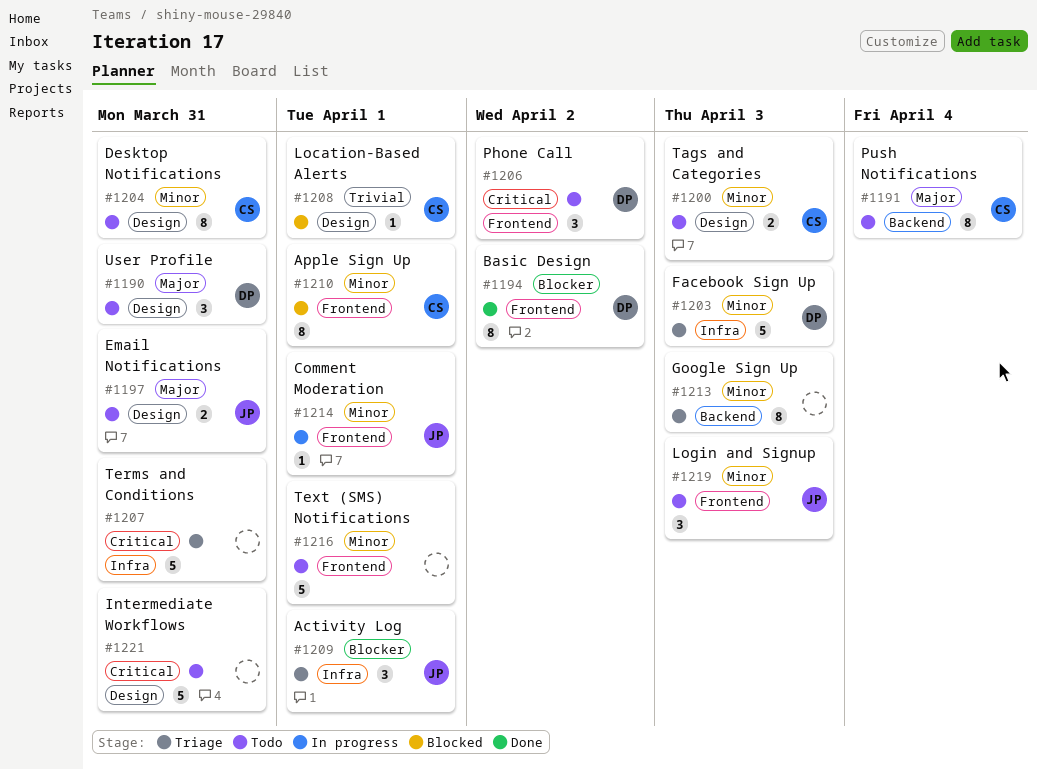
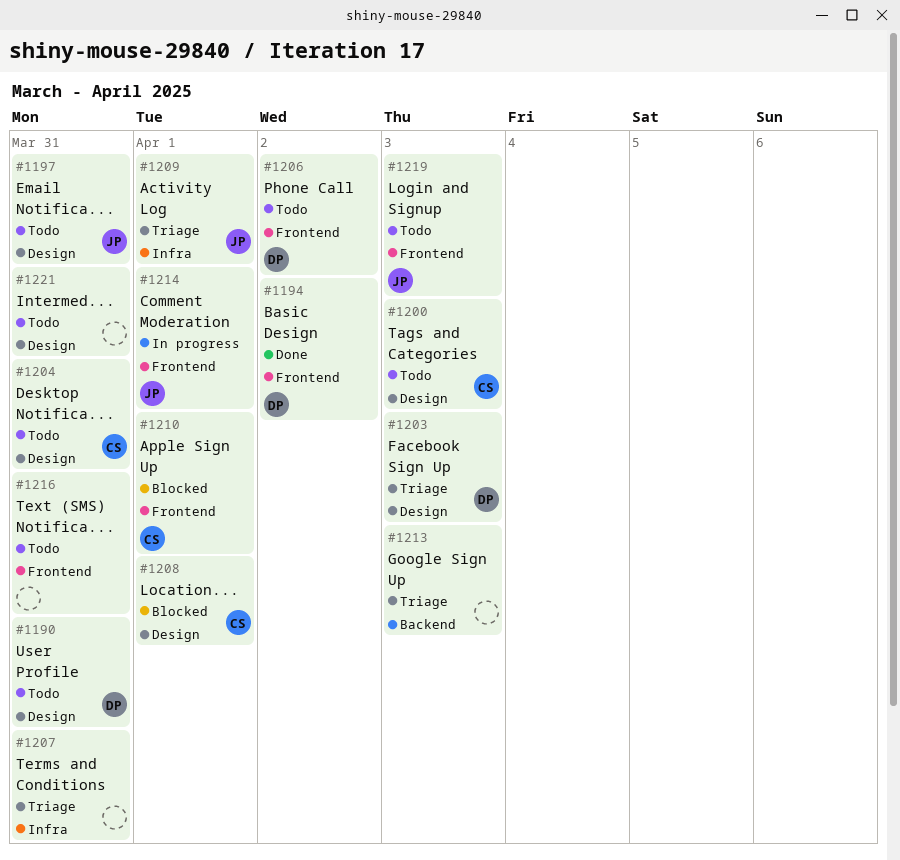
#1191: present -> none
#1203, label: Infra -> Design
#1216, due: Apr 1 -> Mar 31

